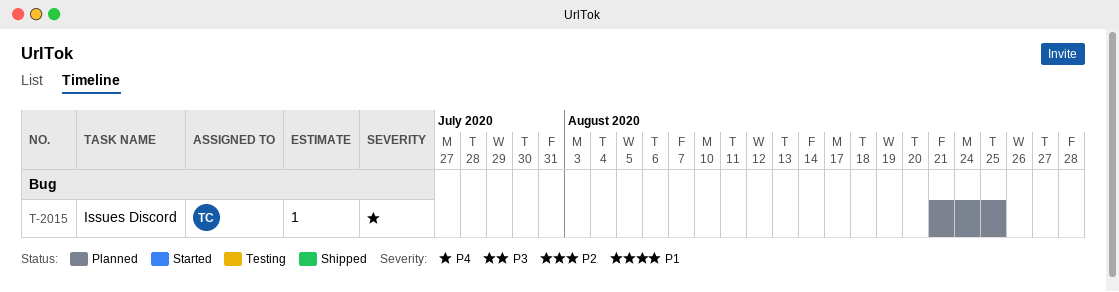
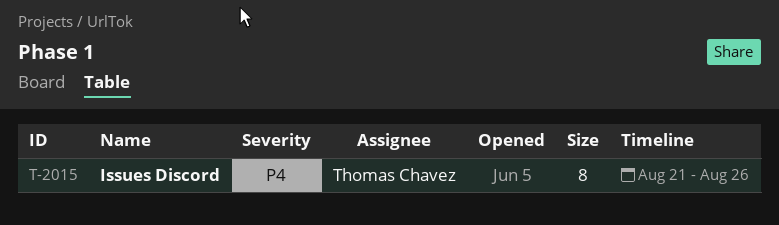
T-2015, estimate: 1 -> 8
T-2015, due: Aug 25 -> Aug 26

